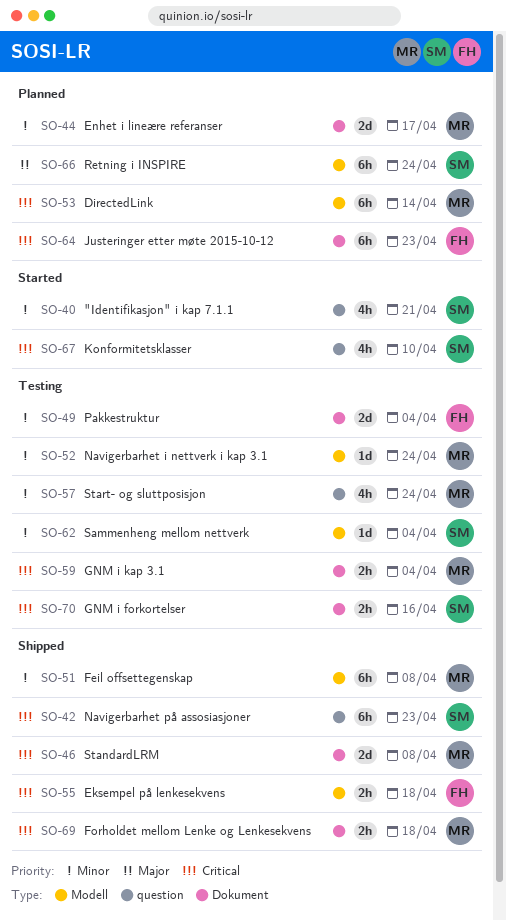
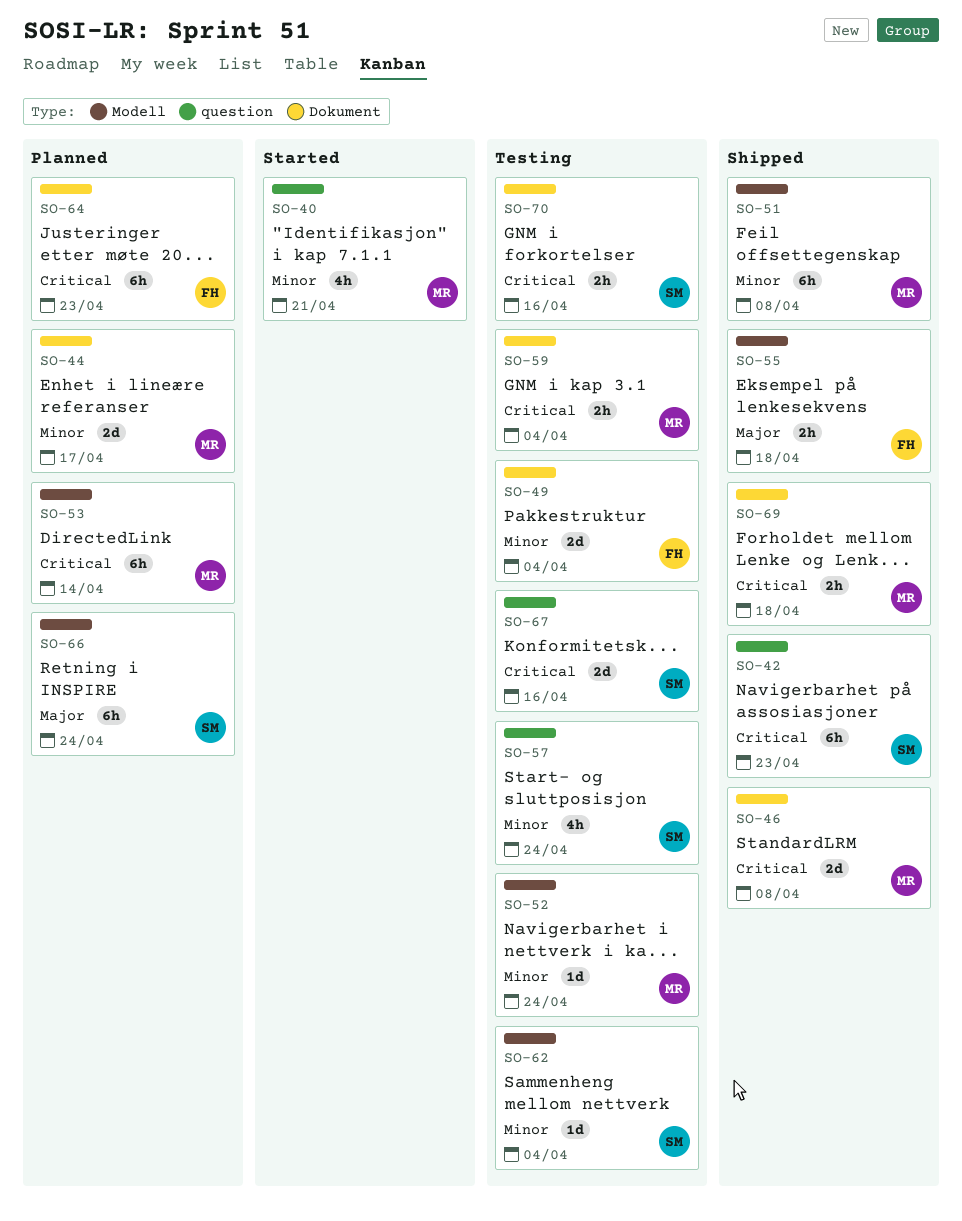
SO-40, owner: SM -> MR
SO-55, priority: Critical -> Major
SO-57, owner: MR -> SM
SO-67, status: Started -> Testing
SO-67, estimate: 4h -> 2d
SO-67, due: Apr 10 -> Apr 16

